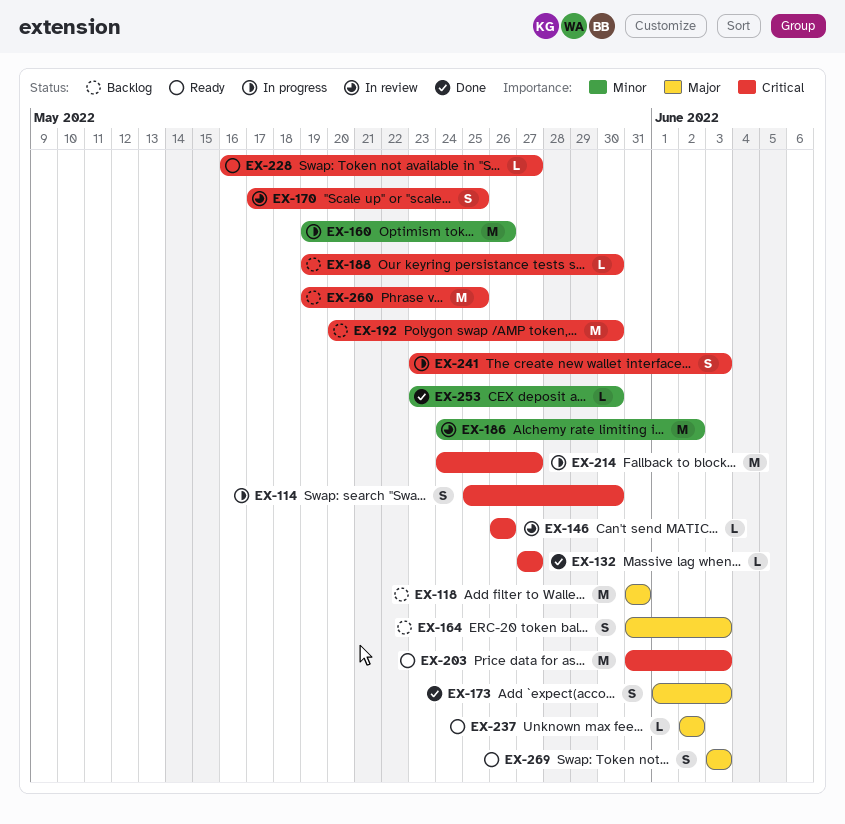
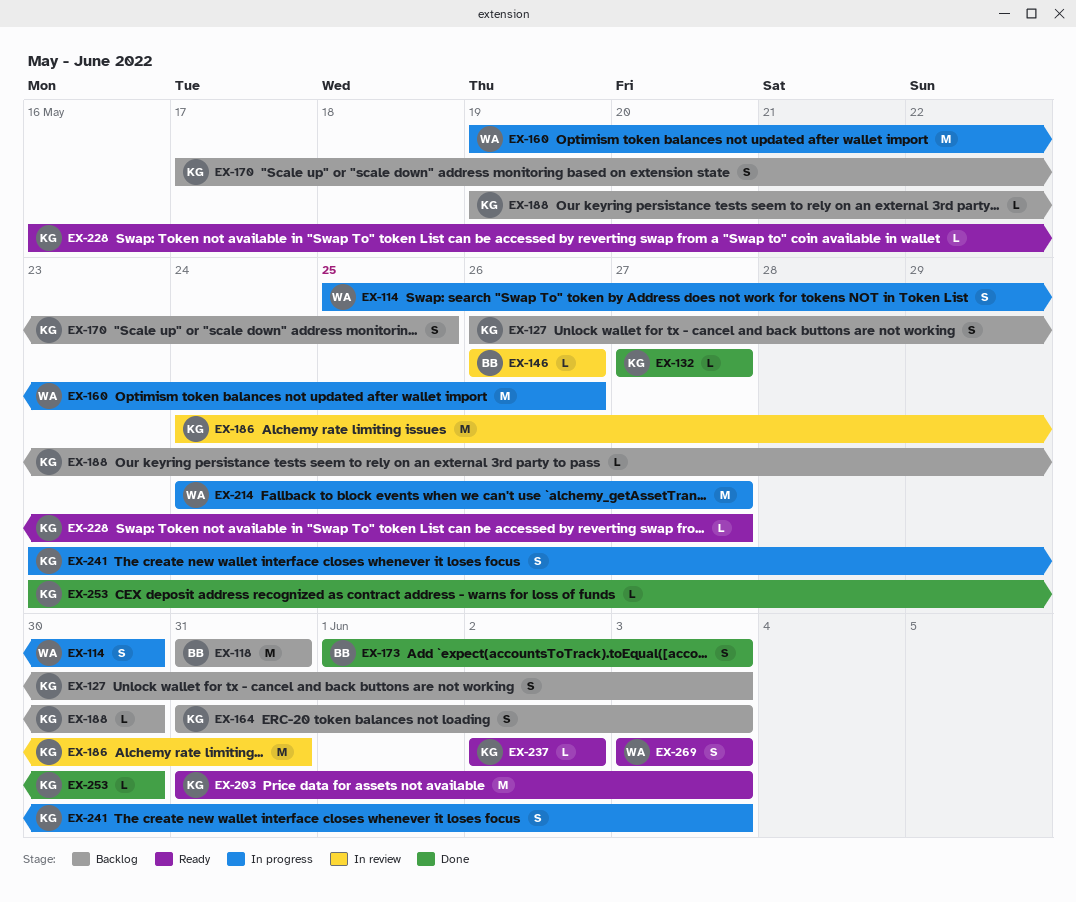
EX-127: none -> present
EX-170, status: In review -> Backlog
EX-186, due: Jun 2 -> May 31
EX-192: present -> none
EX-260: present -> none

